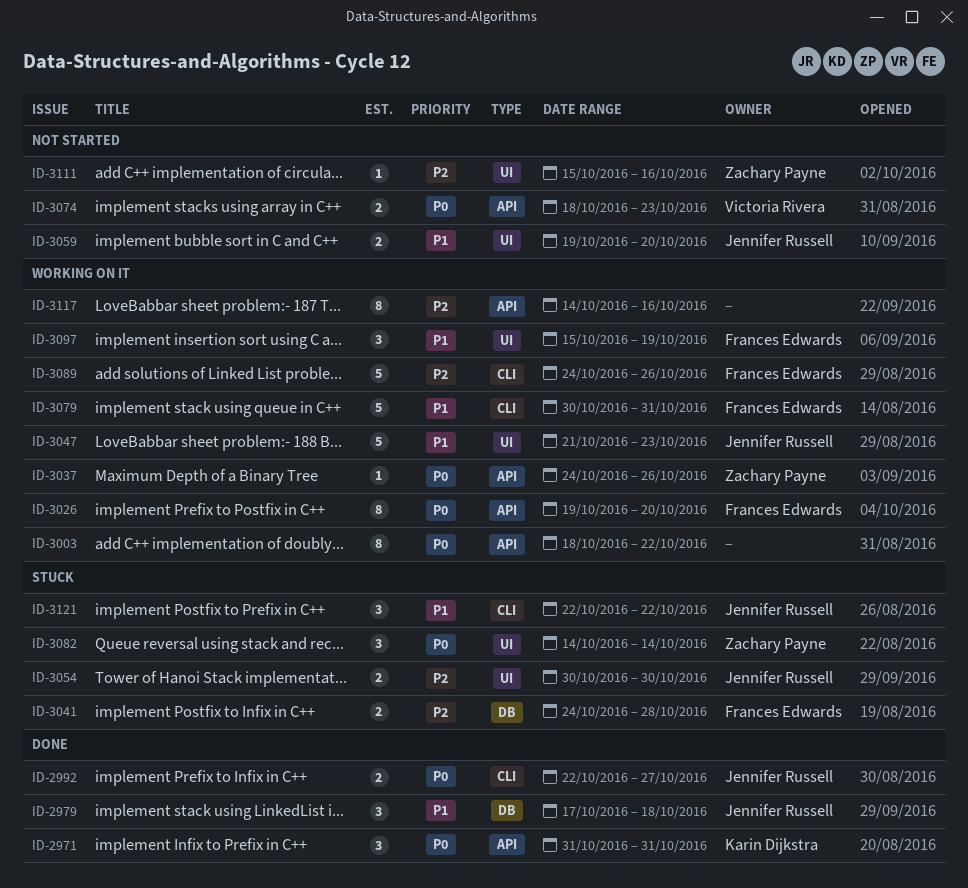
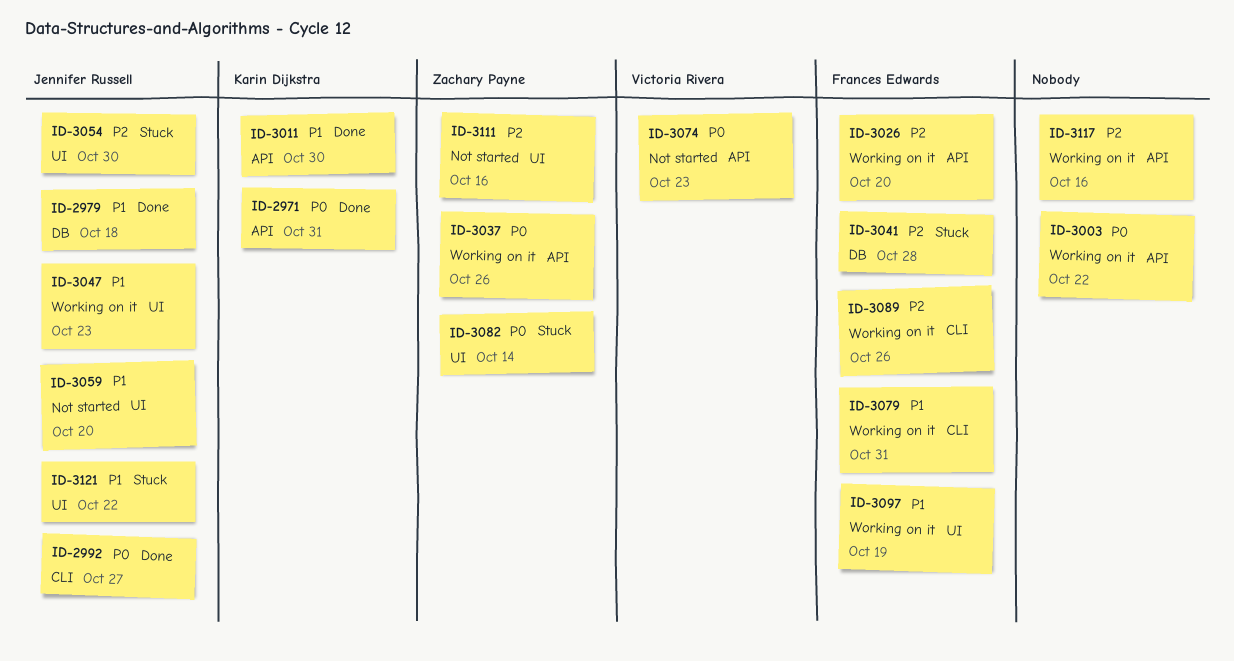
ID-3011: none -> present
ID-3026, priority: P0 -> P2
ID-3121, label: CLI -> UI

